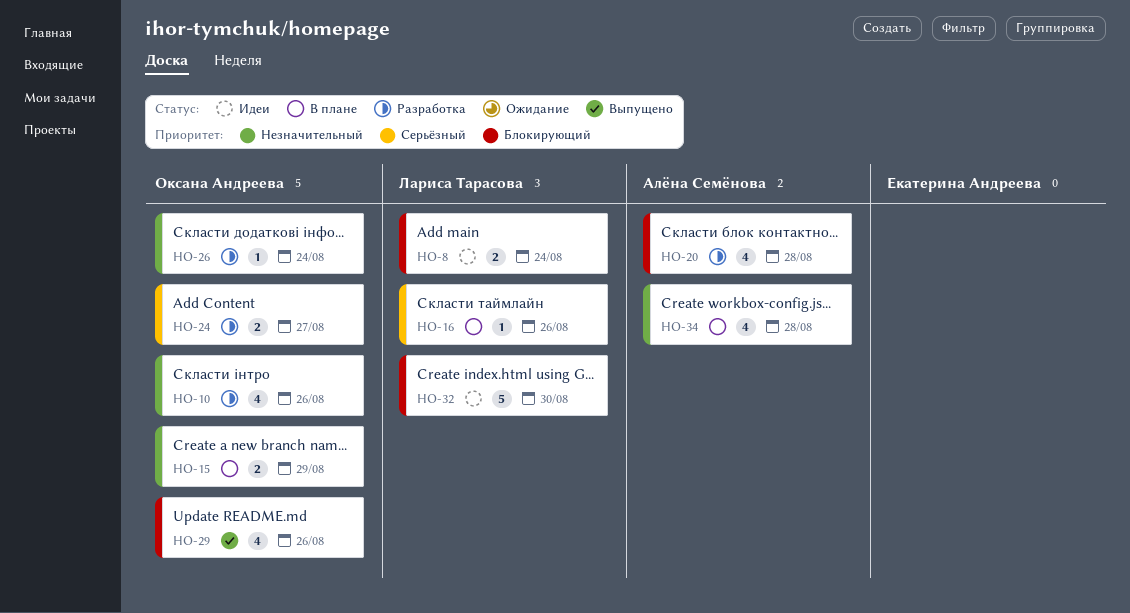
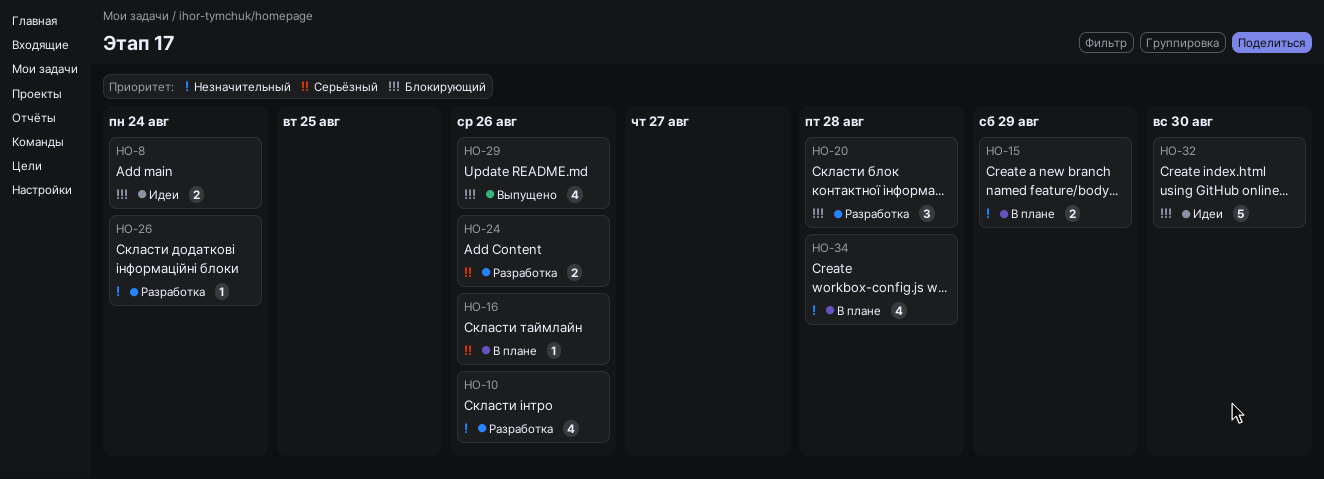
HO-20, estimate: 4 -> 3
HO-24, due: Aug 27 -> Aug 26

